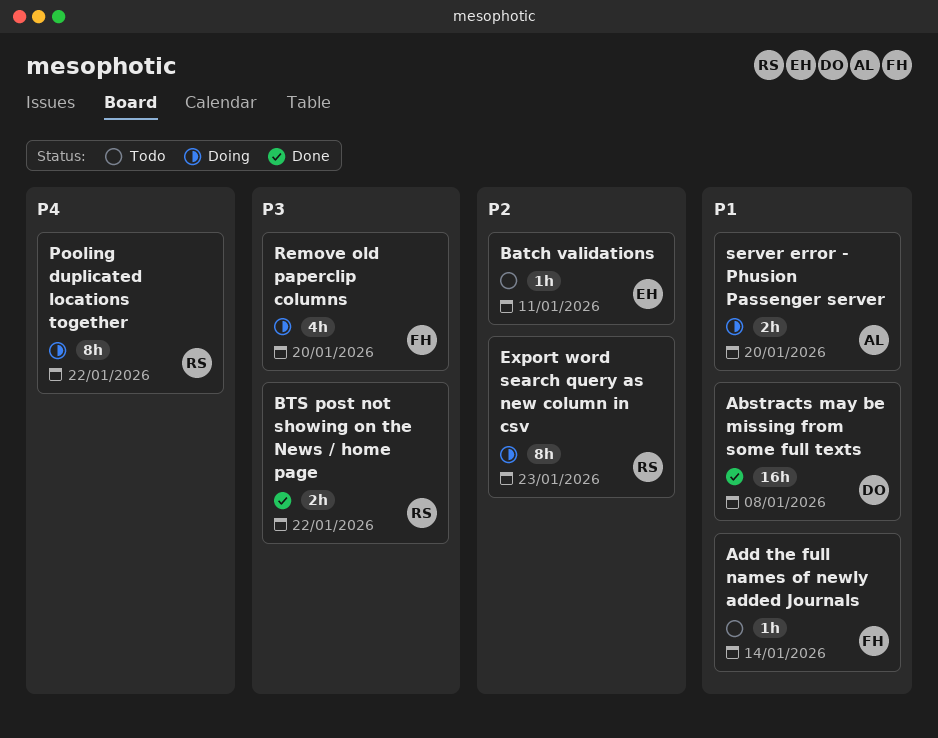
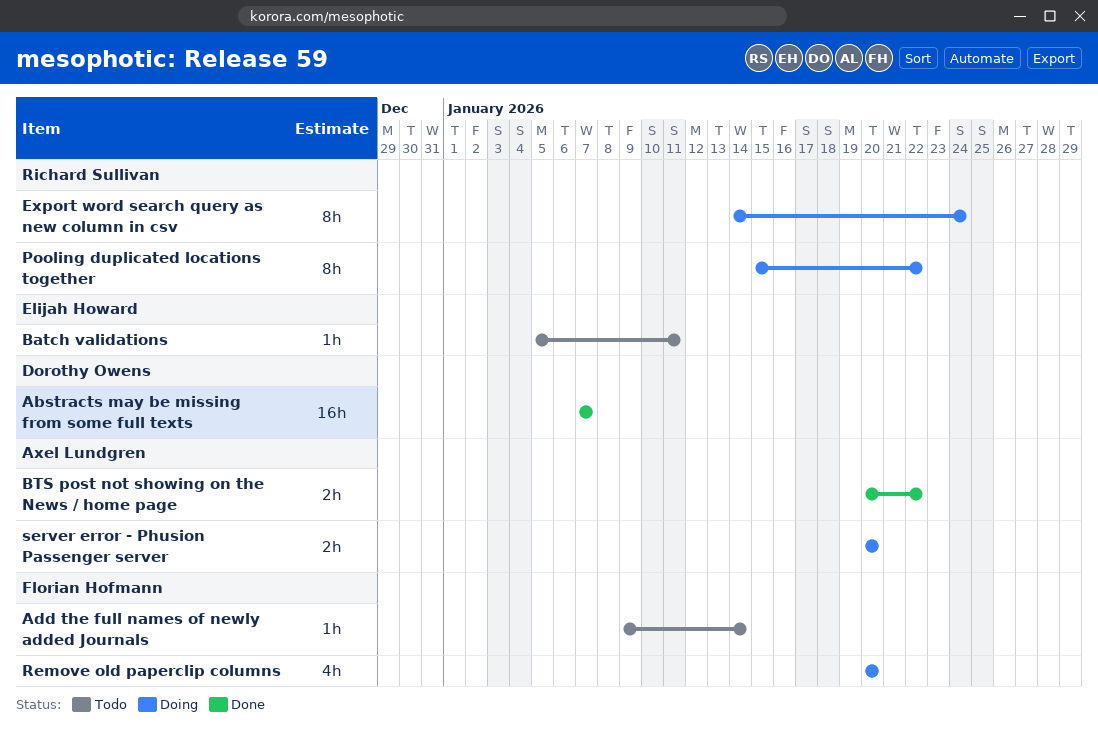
Abstracts may be missing from some full texts, due: Jan 8 -> Jan 7
BTS post not showing on the News / home page, owner: Richard Sullivan -> Axel Lundgren
Export word search query as new column in csv, due: Jan 23 -> Jan 24

